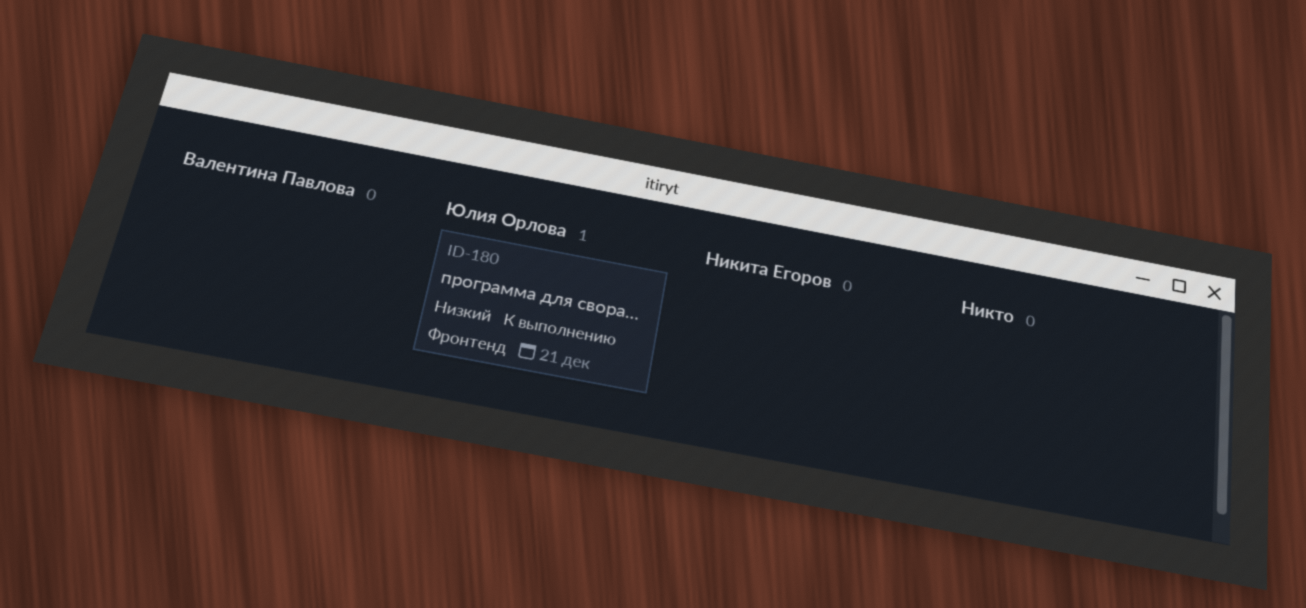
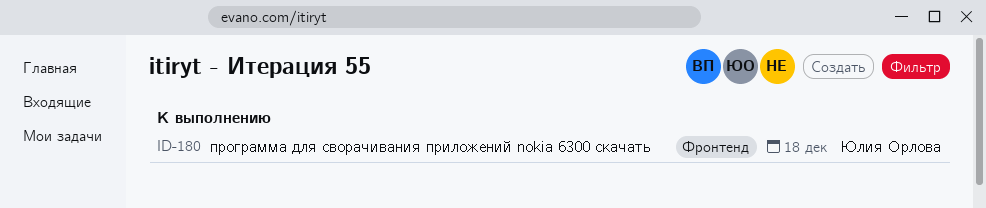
ID-180, due: Dec 21 -> Dec 18

